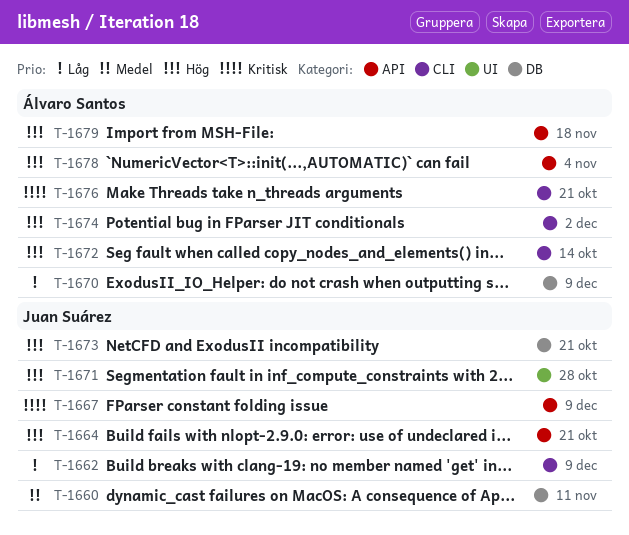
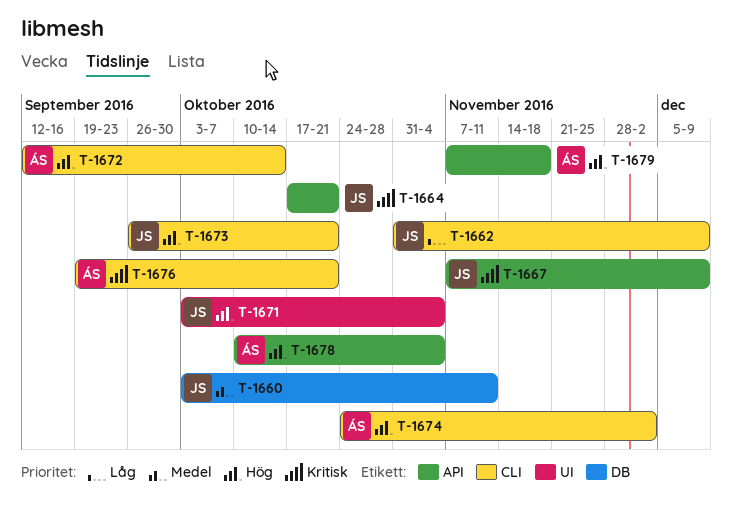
T-1664, priority: Hög -> Kritisk
T-1670: present -> none
T-1671, due: Oct 28 -> Nov 4
T-1673, label: DB -> CLI

